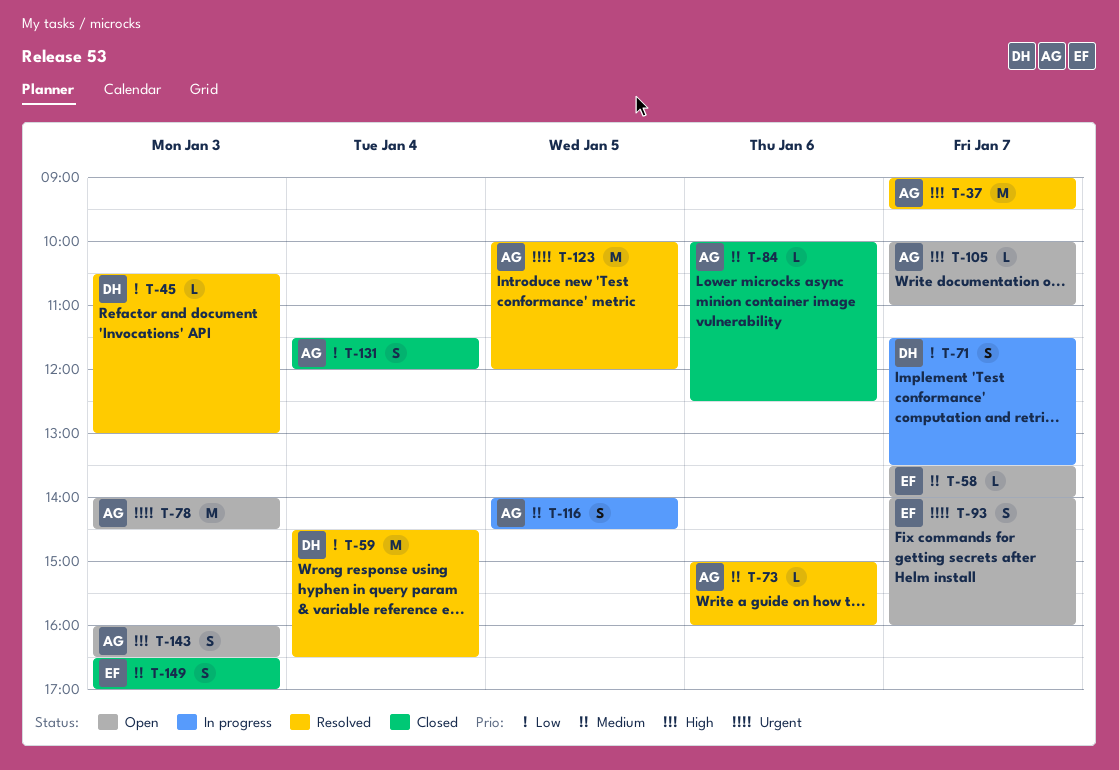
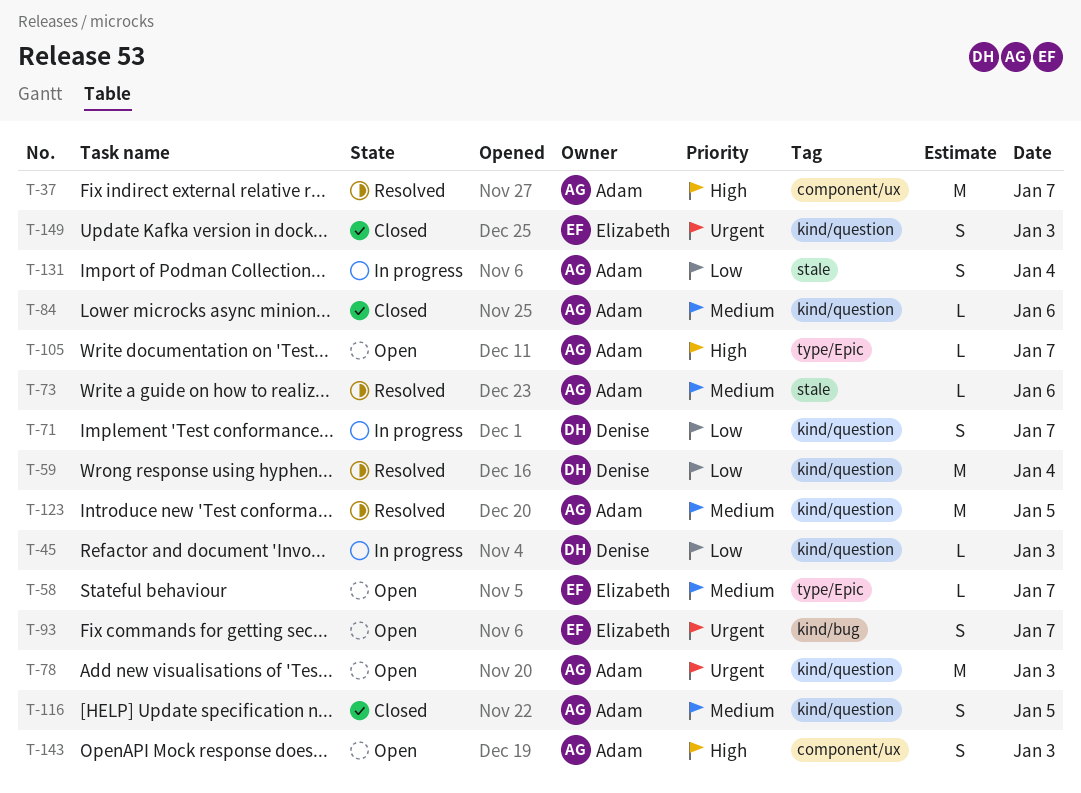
T-45, status: Resolved -> In progress
T-116, status: In progress -> Closed
T-123, priority: Urgent -> Medium
T-131, status: Closed -> In progress
T-149, priority: Medium -> Urgent

